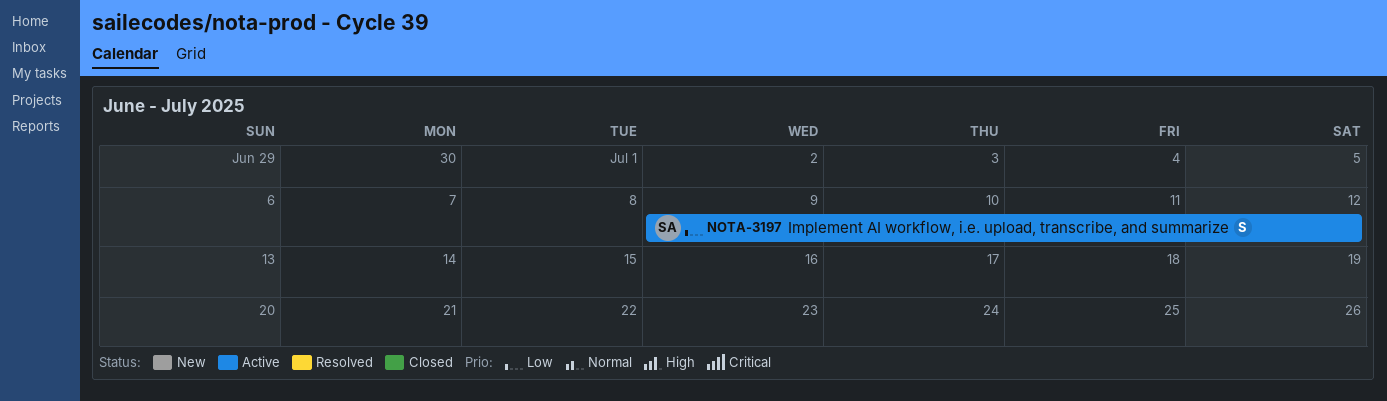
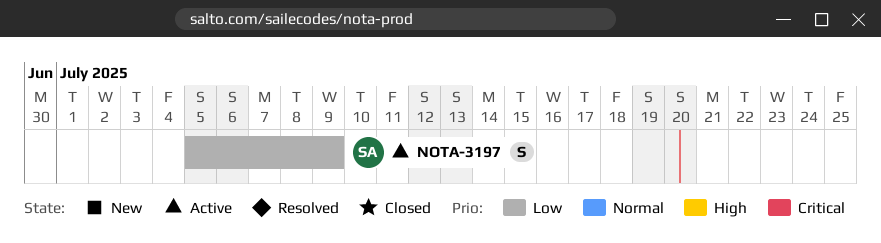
NOTA-3197, start: Jul 9 -> Jul 5
NOTA-3197, due: Jul 12 -> Jul 9

